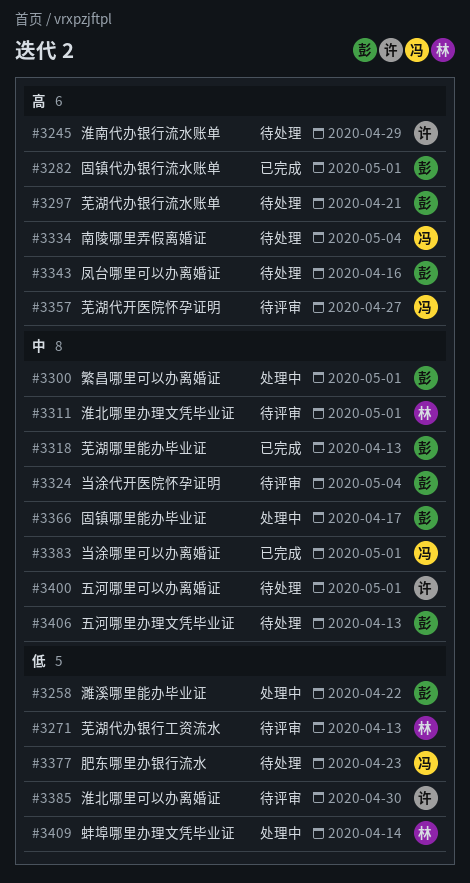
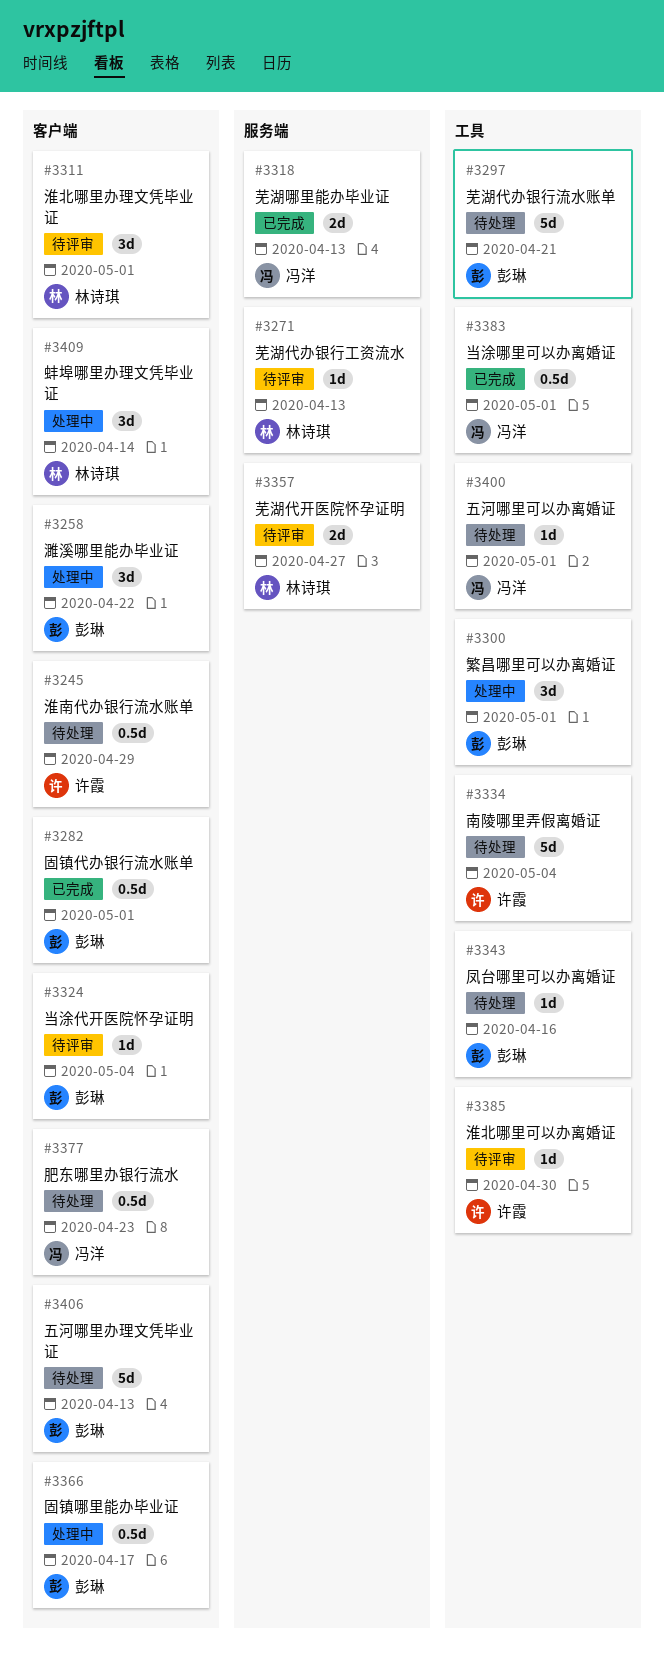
#3318, owner: 彭琳 -> 冯洋
#3334, owner: 冯洋 -> 许霞
#3357, owner: 冯洋 -> 林诗琪
#3400, owner: 许霞 -> 冯洋

